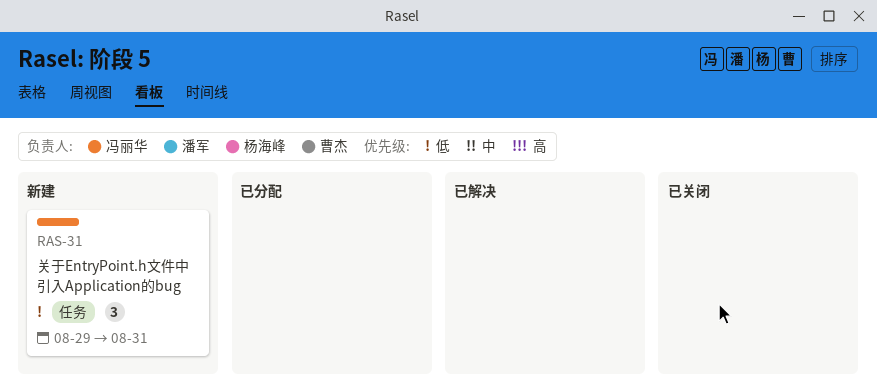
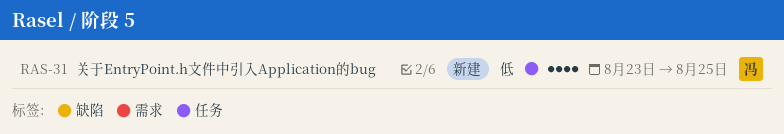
RAS-31, estimate: 3 -> 4
RAS-31, start: Aug 29 -> Aug 23
RAS-31, due: Aug 31 -> Aug 25

